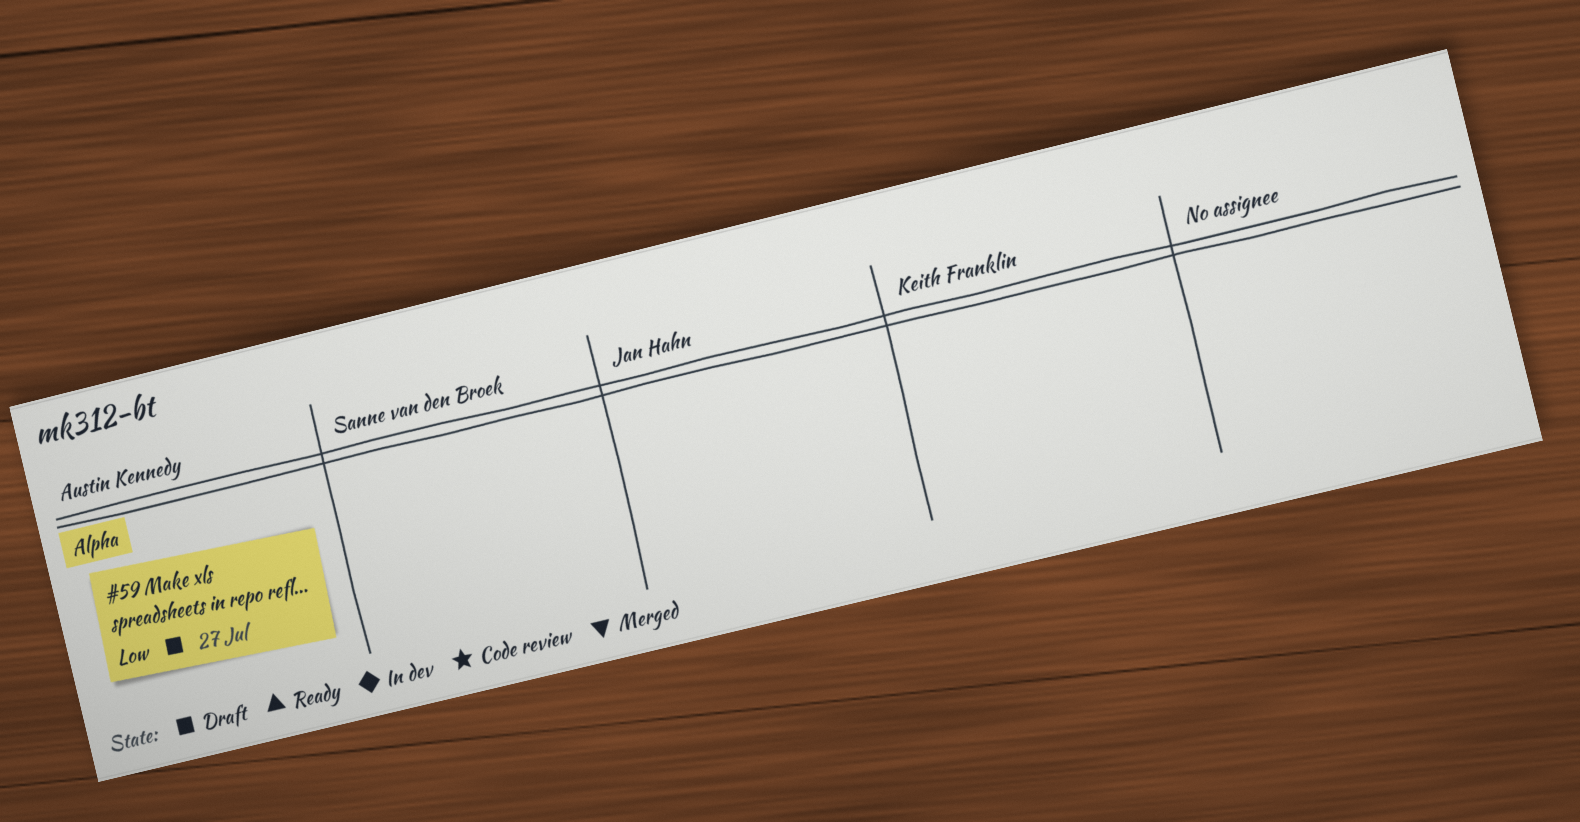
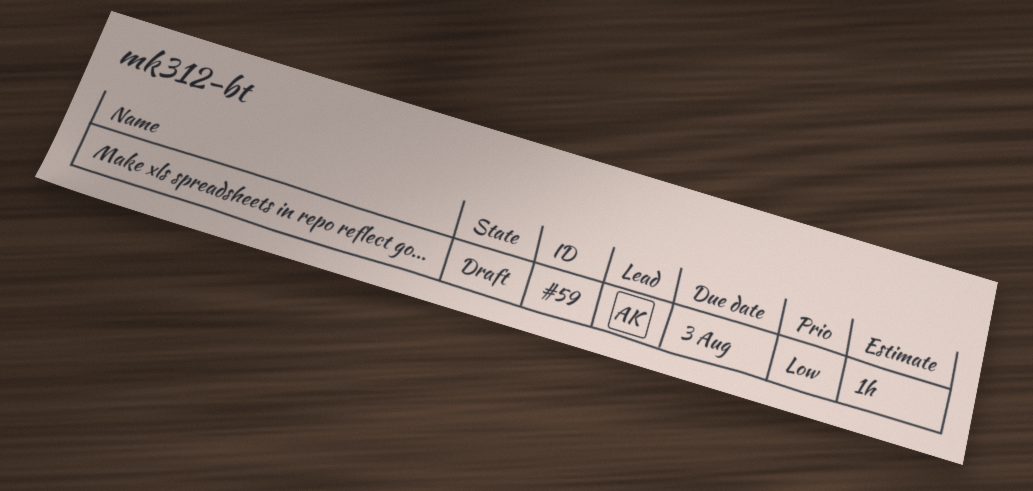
#59, due: Jul 27 -> Aug 3

